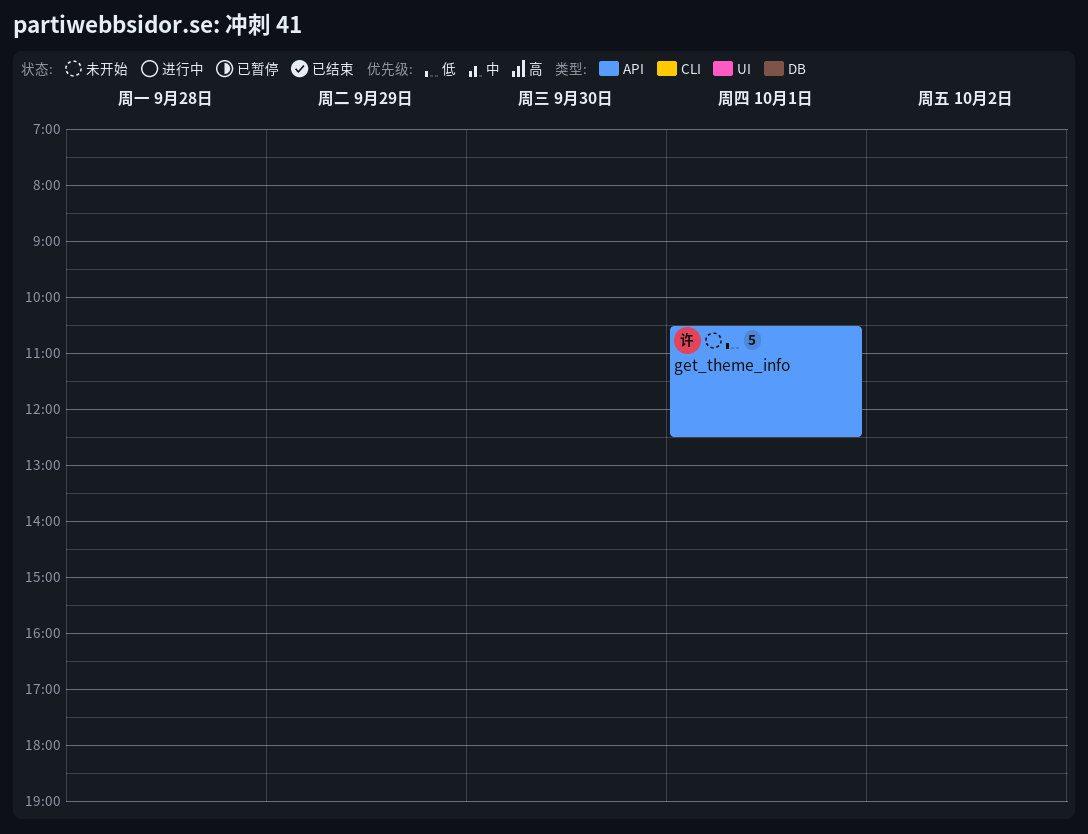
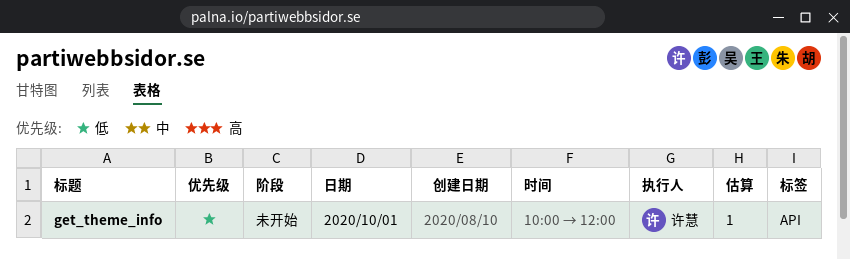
get_theme_info, estimate: 5 -> 1
get_theme_info, begins: 10:30 -> 10:00
get_theme_info, ends: 12:30 -> 12:00

